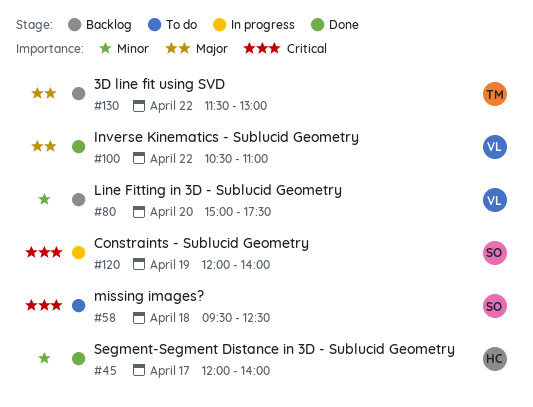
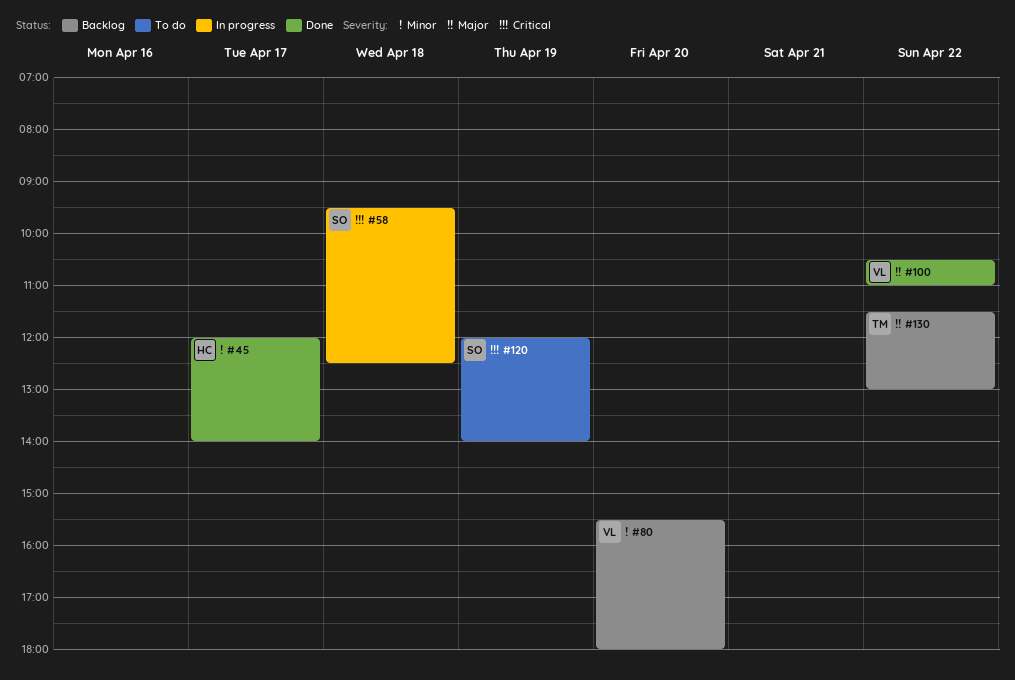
#58, status: To do -> In progress
#80, begins: 15:00 -> 15:30
#80, ends: 17:30 -> 18:00
#120, status: In progress -> To do

